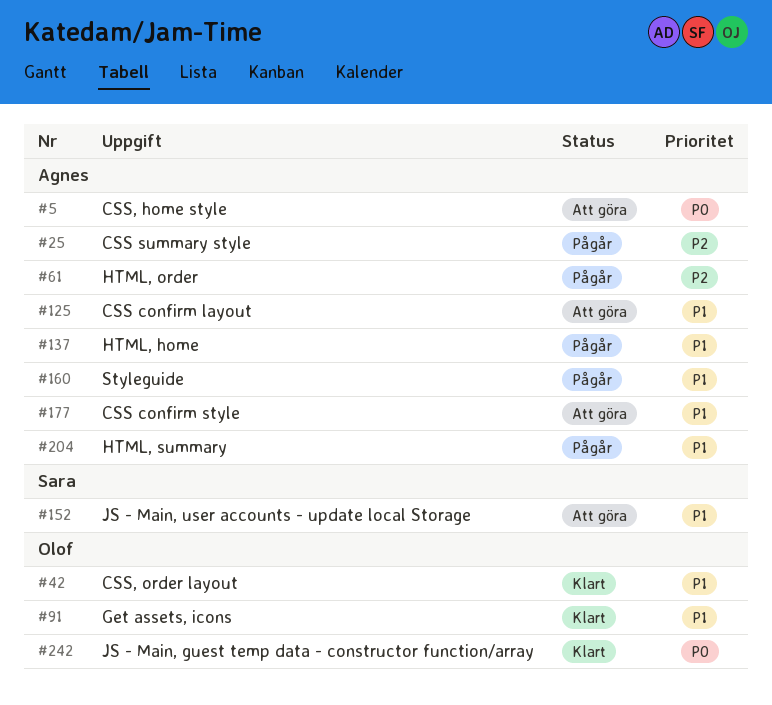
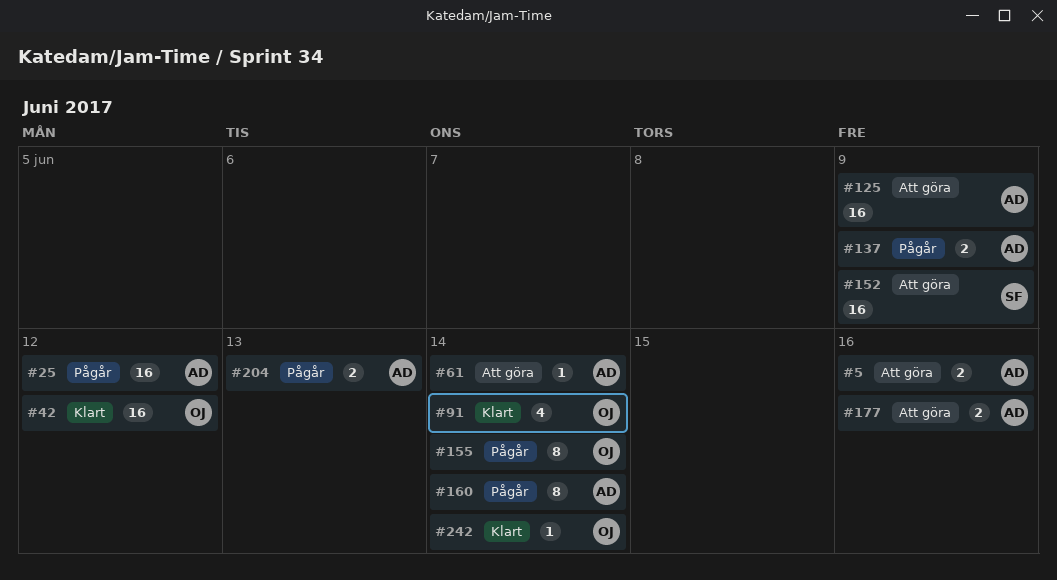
#61, status: Pågår -> Att göra
#155: none -> present

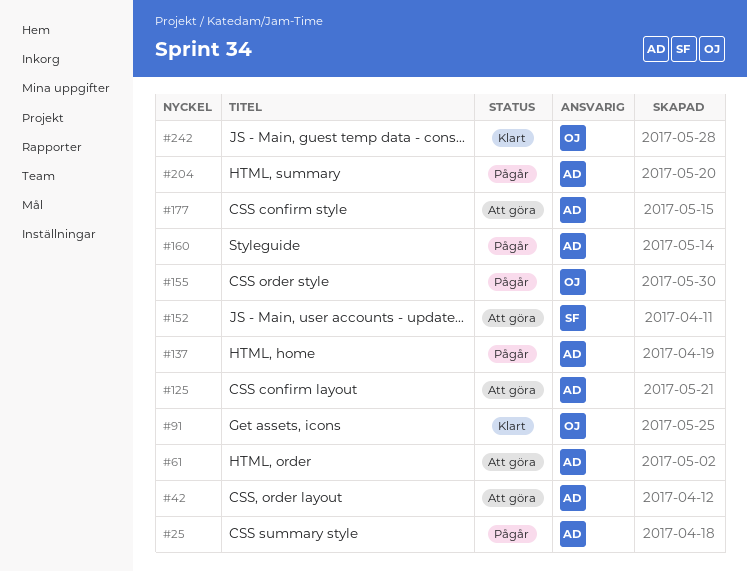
#5: present -> none
#42, status: Klart -> Att göra
#42, owner: OJ -> AD

